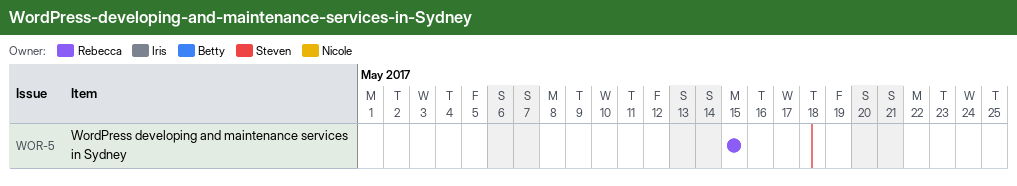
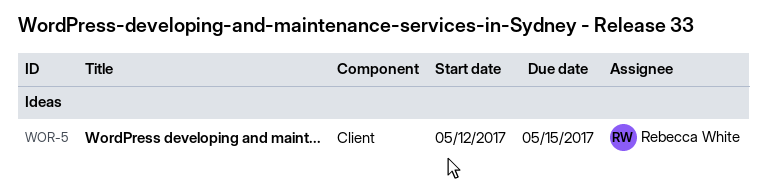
WOR-5, start: May 15 -> May 12

